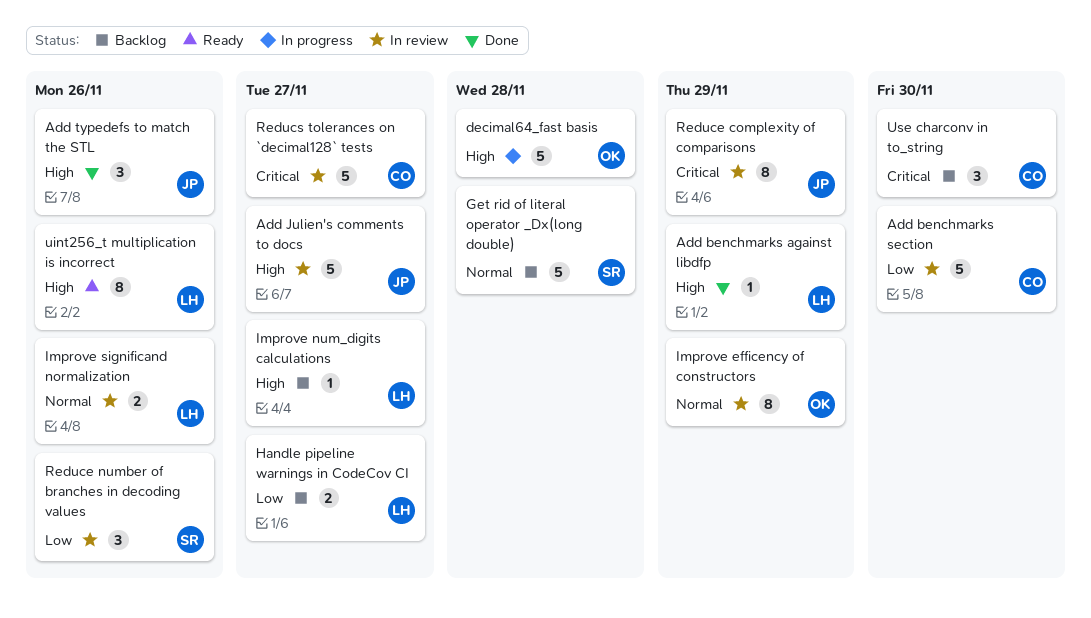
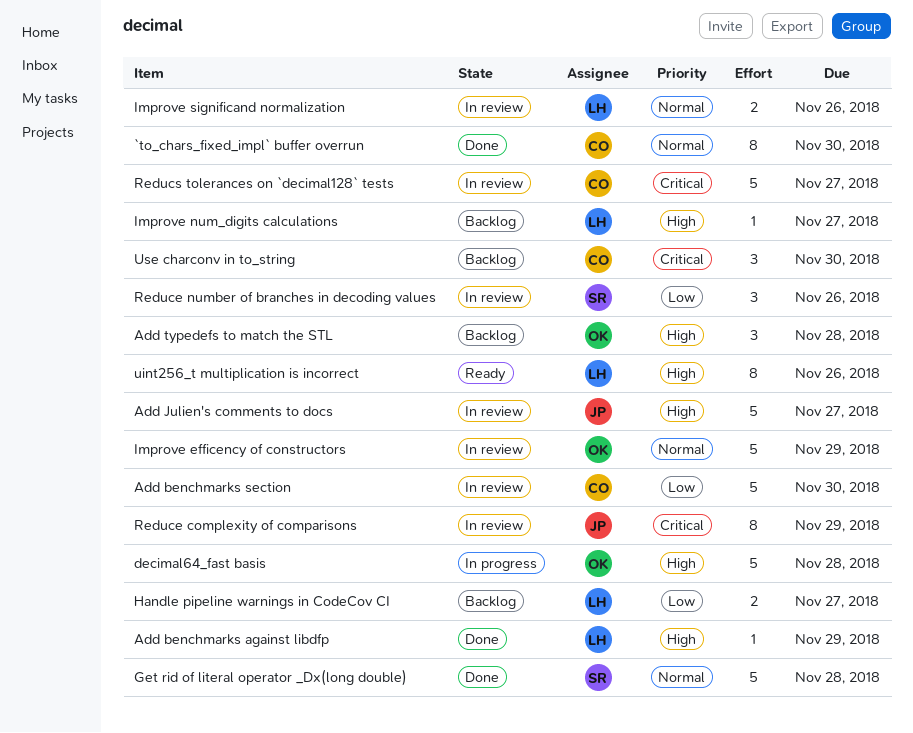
`to_chars_fixed_impl` buffer overrun: none -> present
Add typedefs to match the STL, status: Done -> Backlog
Add typedefs to match the STL, owner: JP -> OK
Add typedefs to match the STL, due: Nov 26 -> Nov 28
Get rid of literal operator _Dx(long double), status: Backlog -> Done
Improve efficency of constructors, estimate: 8 -> 5

